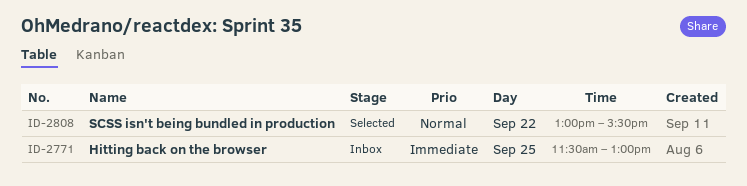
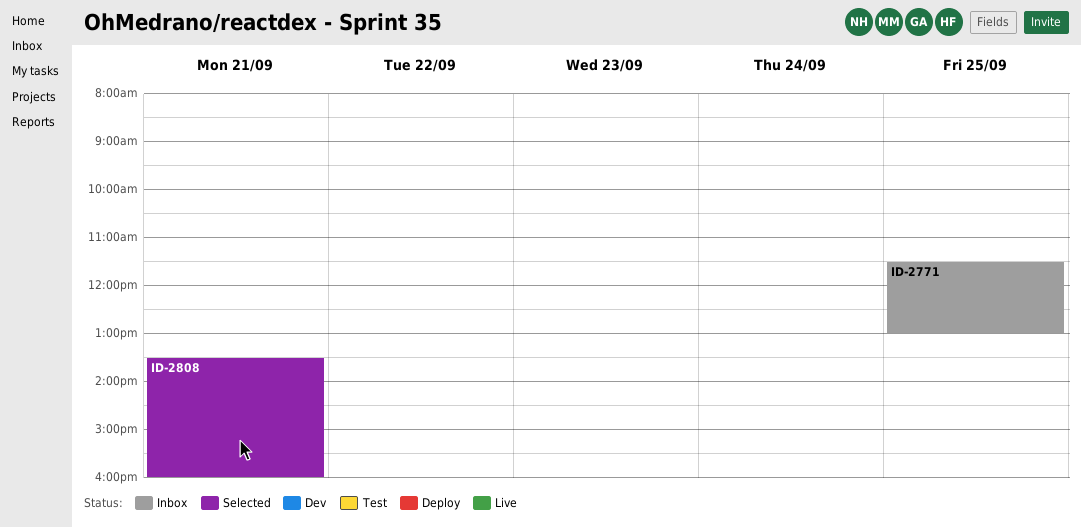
ID-2808, day: Sep 22 -> Sep 21
ID-2808, begins: 13:00 -> 13:30
ID-2808, ends: 15:30 -> 16:00

